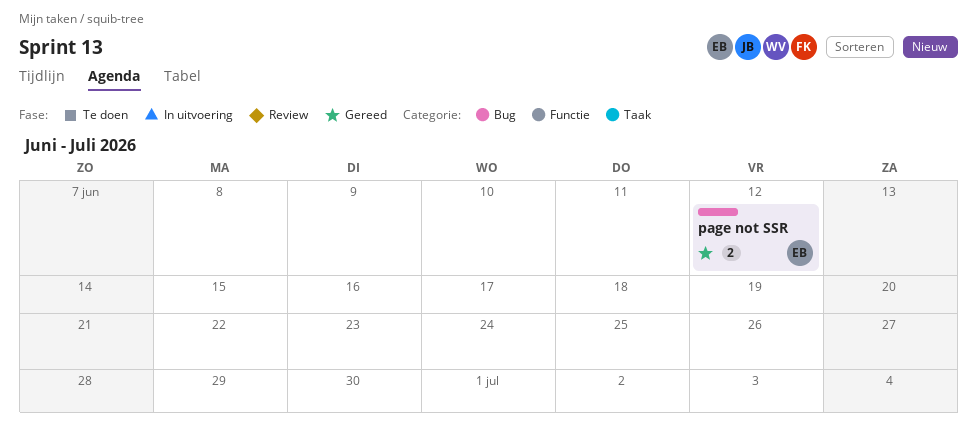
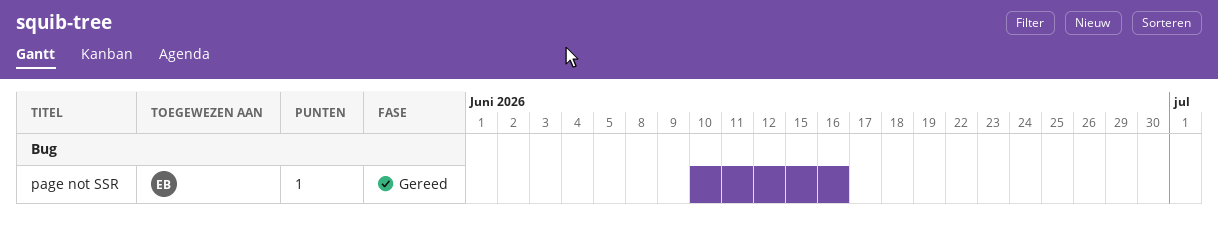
page not SSR, estimate: 2 -> 1
page not SSR, due: Jun 12 -> Jun 16

